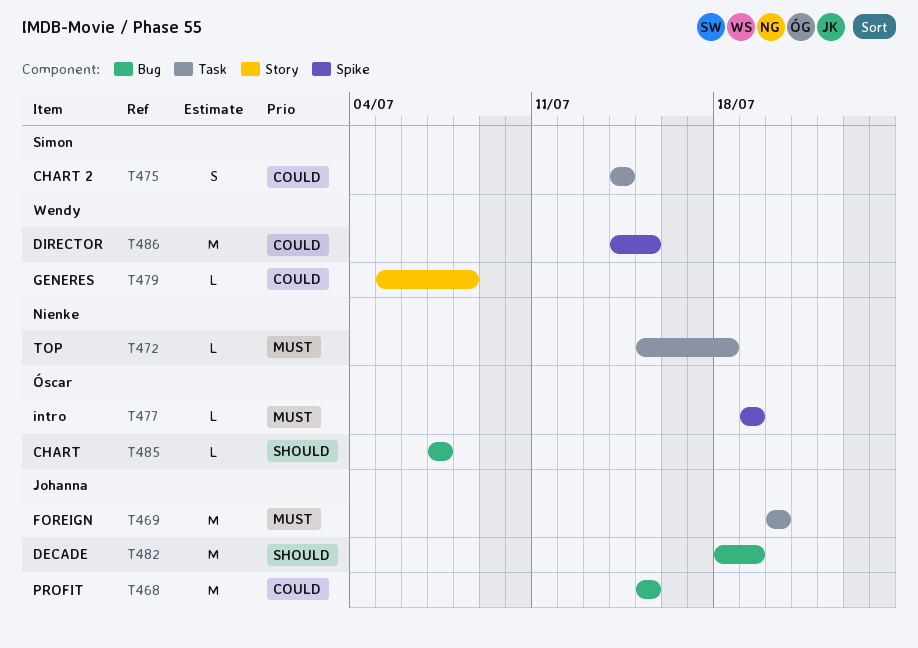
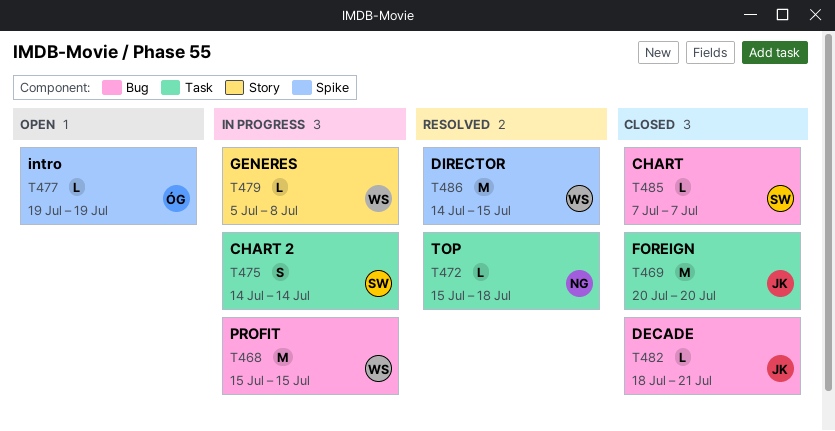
T468, owner: Johanna -> Wendy
T482, estimate: M -> L
T482, due: Jul 19 -> Jul 21
T485, owner: Óscar -> Simon

